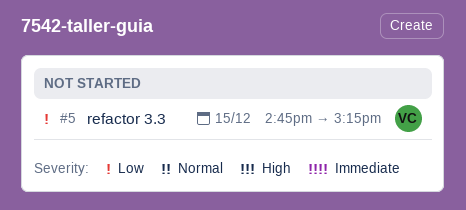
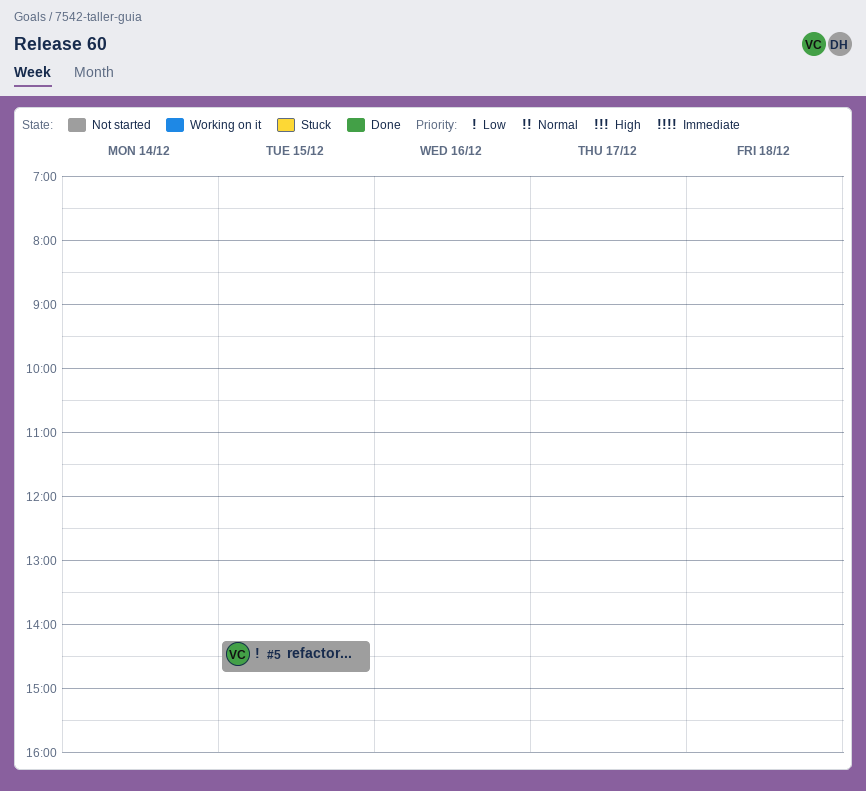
#5, begins: 14:45 -> 14:15
#5, ends: 15:15 -> 14:45

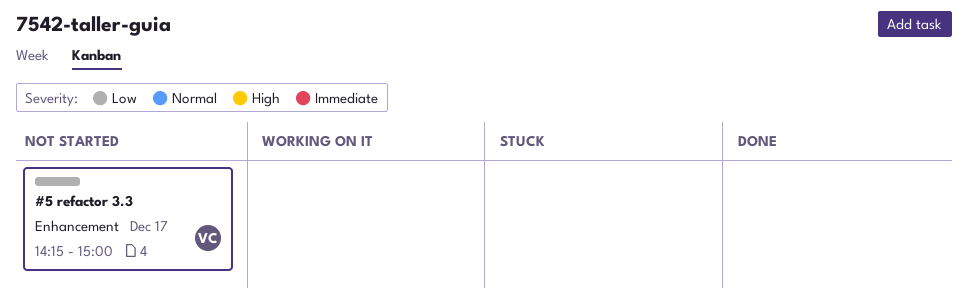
#5, day: Dec 15 -> Dec 17
#5, ends: 14:45 -> 15:00

